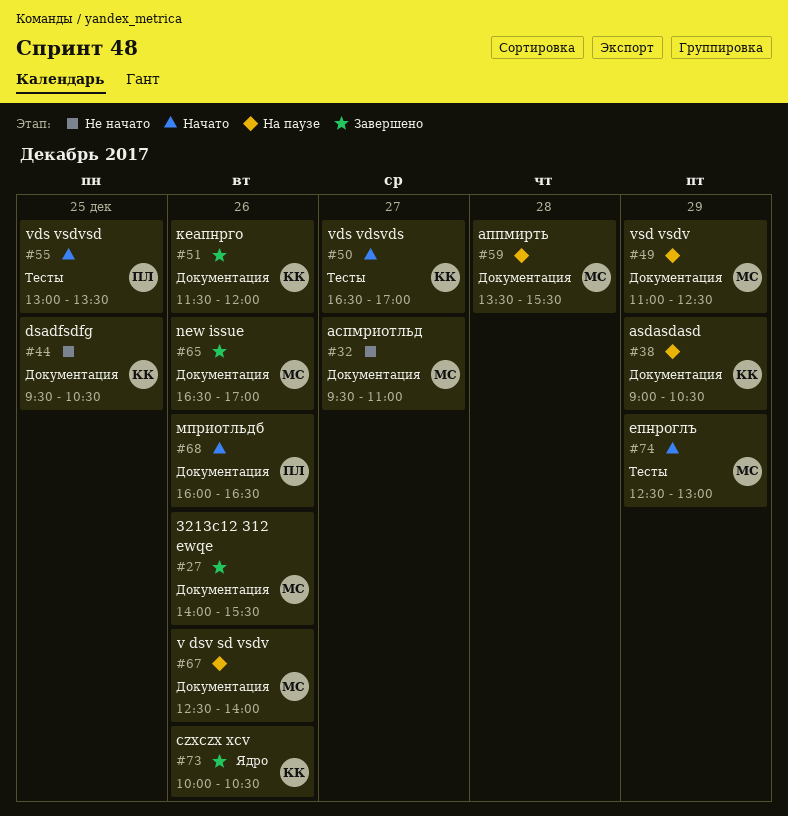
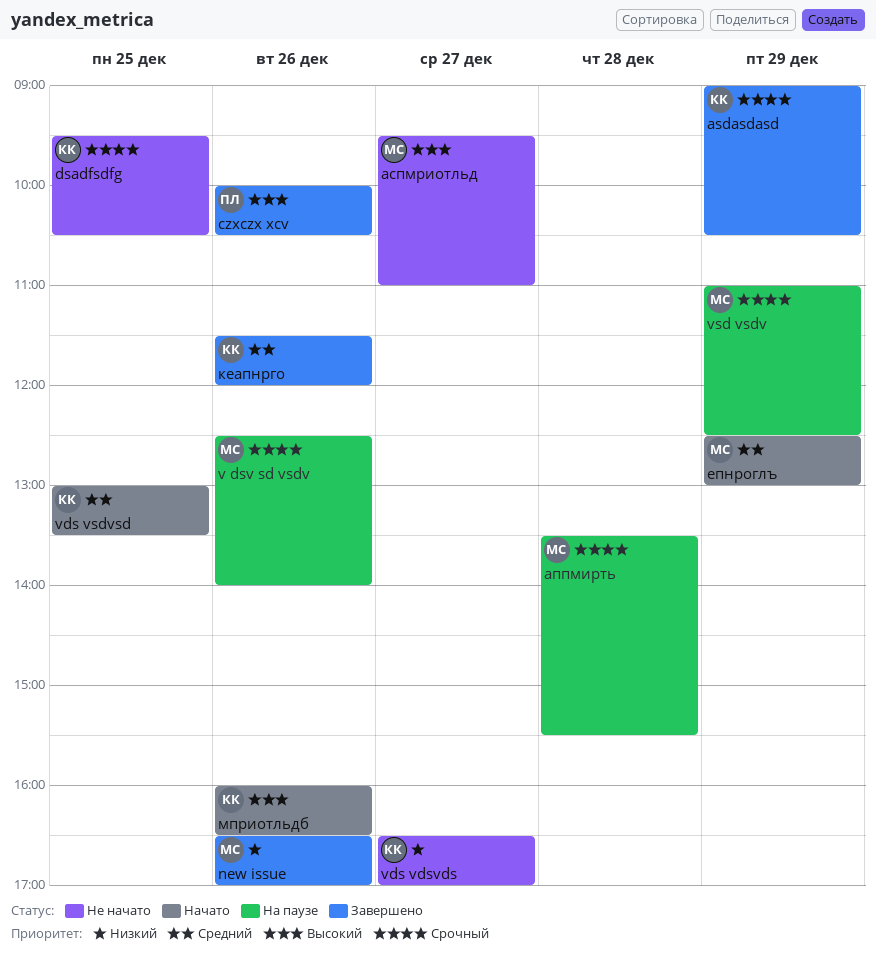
3213c12 312 ewqe: present -> none
asdasdasd, status: На паузе -> Завершено
czxczx xcv, owner: КК -> ПЛ
vds vdsvds, status: Начато -> Не начато
vds vsdvsd, owner: ПЛ -> КК
мприотльдб, owner: ПЛ -> КК

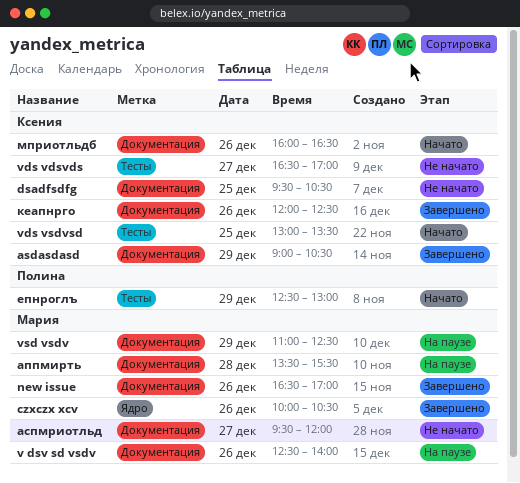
czxczx xcv, owner: Полина -> Мария
аспмриотльд, ends: 11:00 -> 12:00
епнроглъ, owner: Мария -> Полина
кеапнрго, begins: 11:30 -> 12:00
кеапнрго, ends: 12:00 -> 12:30

